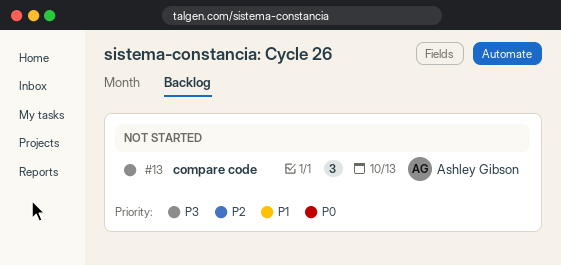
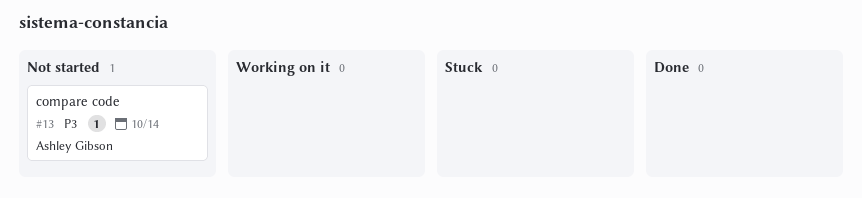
#13, estimate: 3 -> 1
#13, due: Oct 13 -> Oct 14

